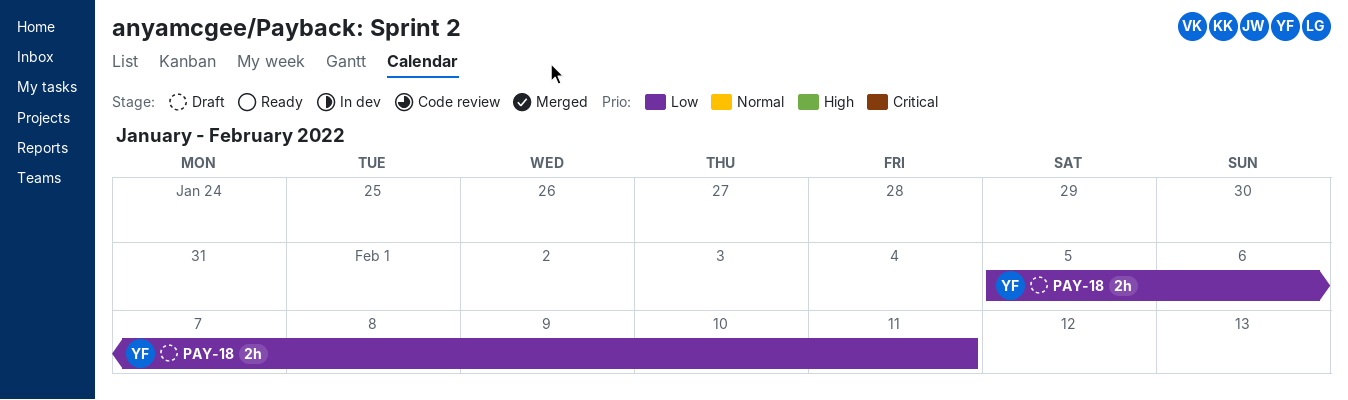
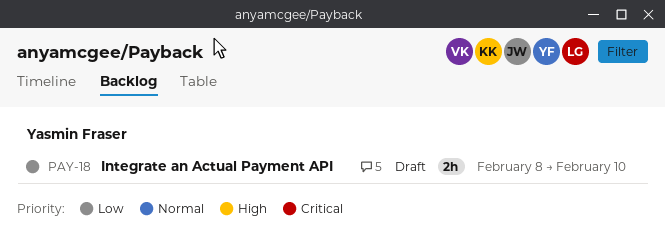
PAY-18, start: Feb 5 -> Feb 8
PAY-18, due: Feb 11 -> Feb 10

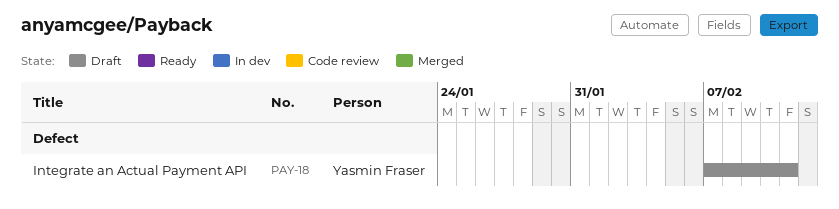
PAY-18, start: Feb 8 -> Feb 7
PAY-18, due: Feb 10 -> Feb 11

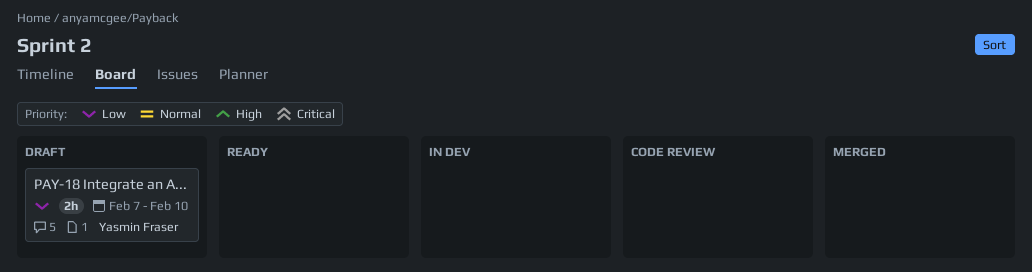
PAY-18, due: Feb 11 -> Feb 10

